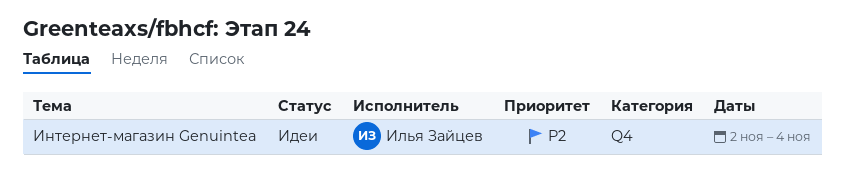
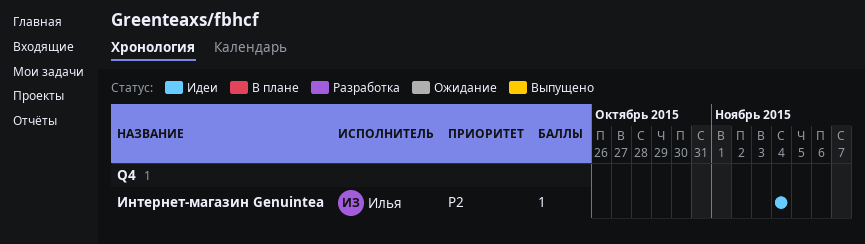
Интернет-магазин Genuintea, start: Nov 2 -> Nov 4

